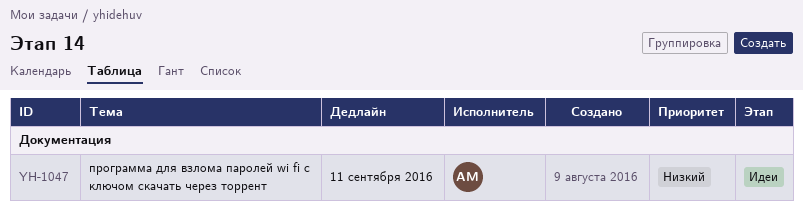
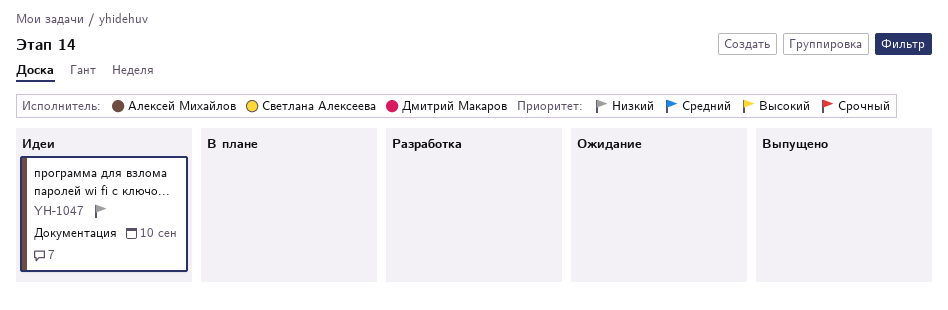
YH-1047, due: Sep 11 -> Sep 10

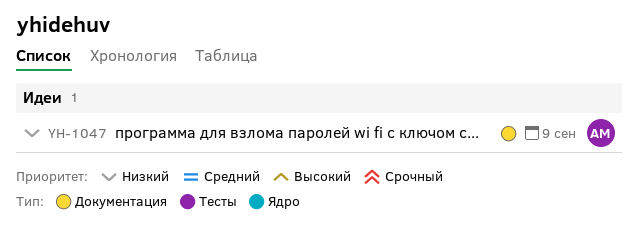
YH-1047, due: Sep 10 -> Sep 9

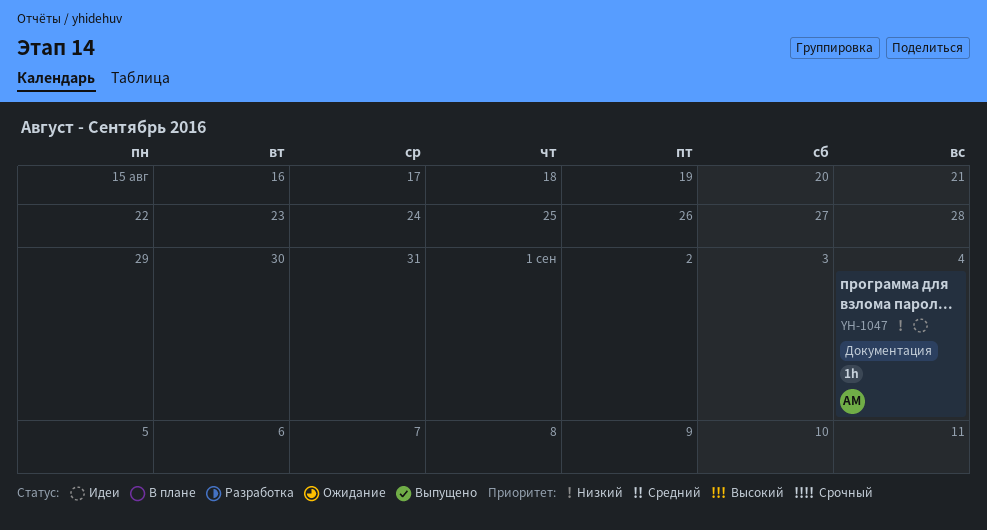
YH-1047, due: Sep 9 -> Sep 4

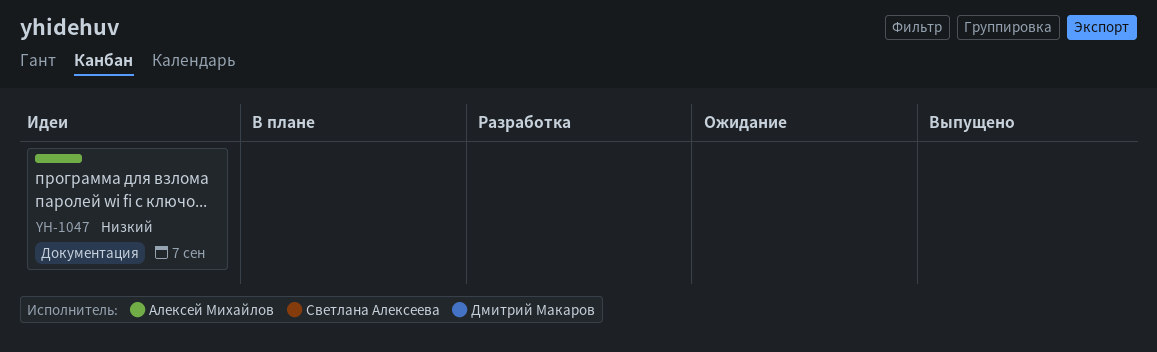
YH-1047, due: Sep 4 -> Sep 7

